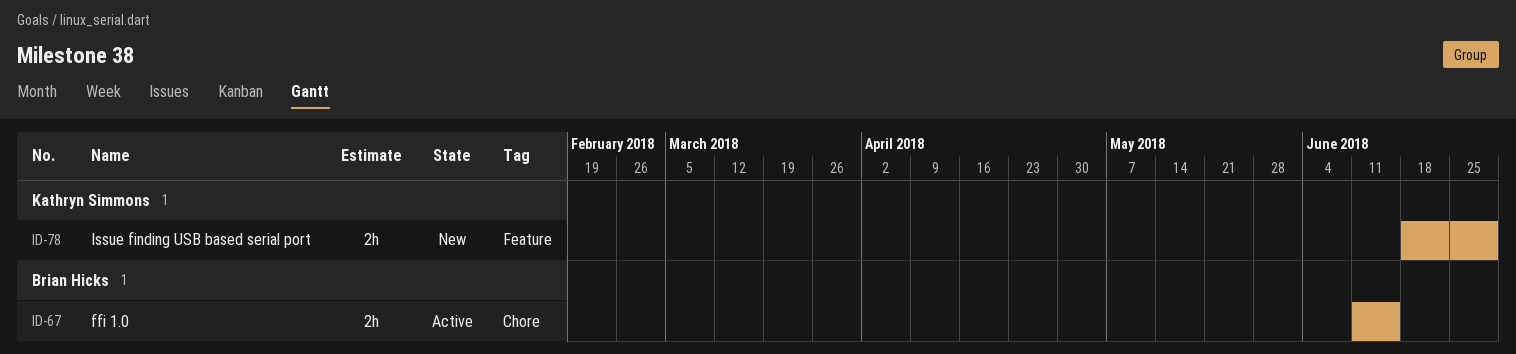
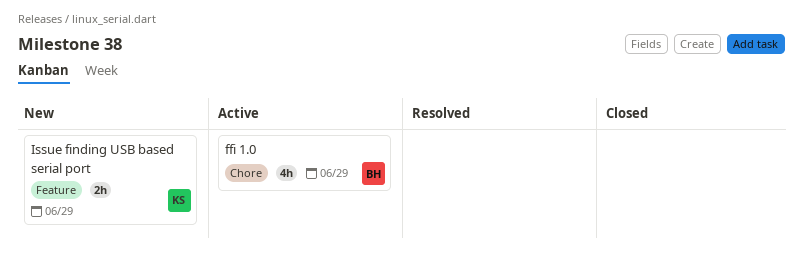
ffi 1.0, estimate: 2h -> 4h
ffi 1.0, due: Jun 15 -> Jun 29

